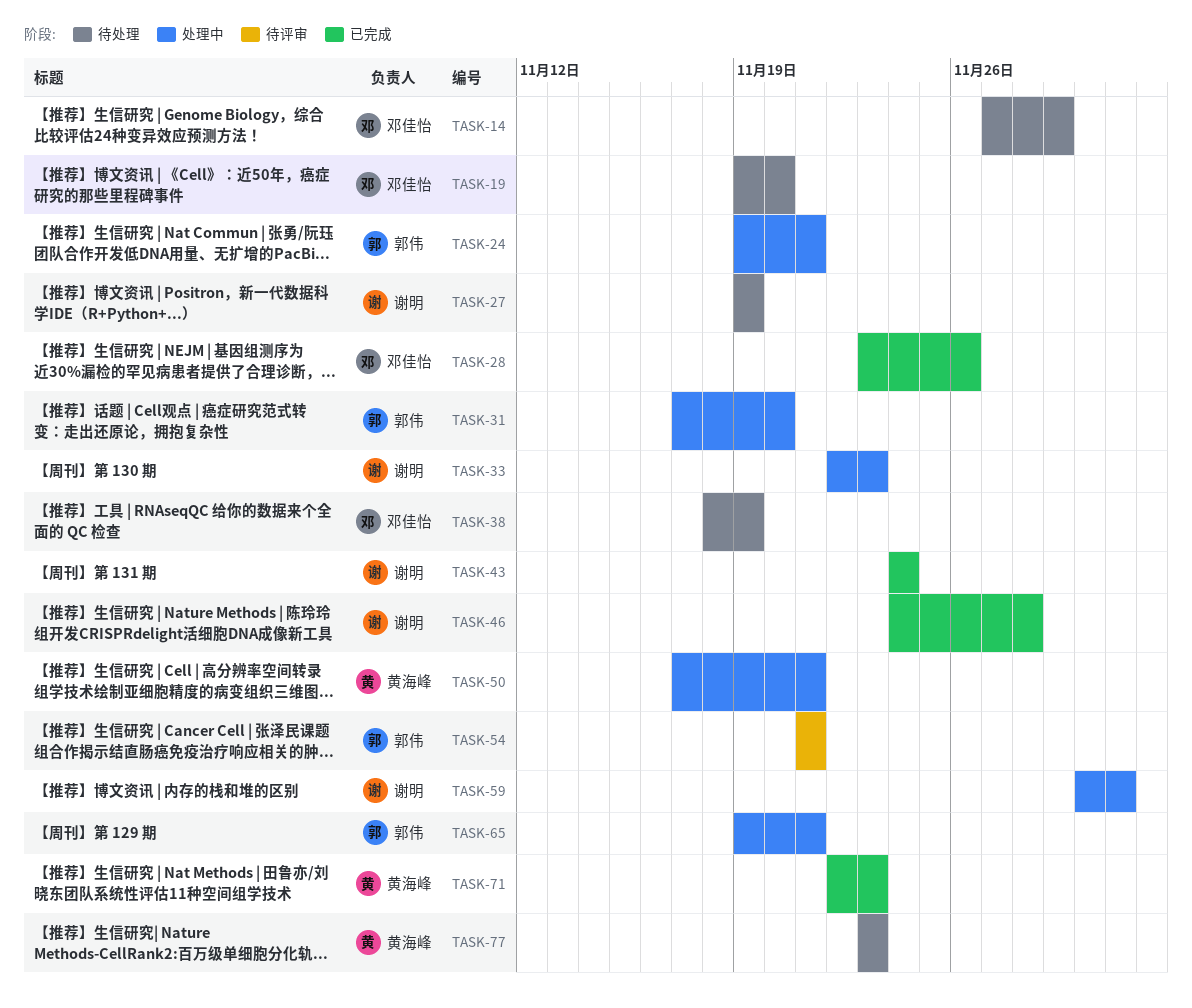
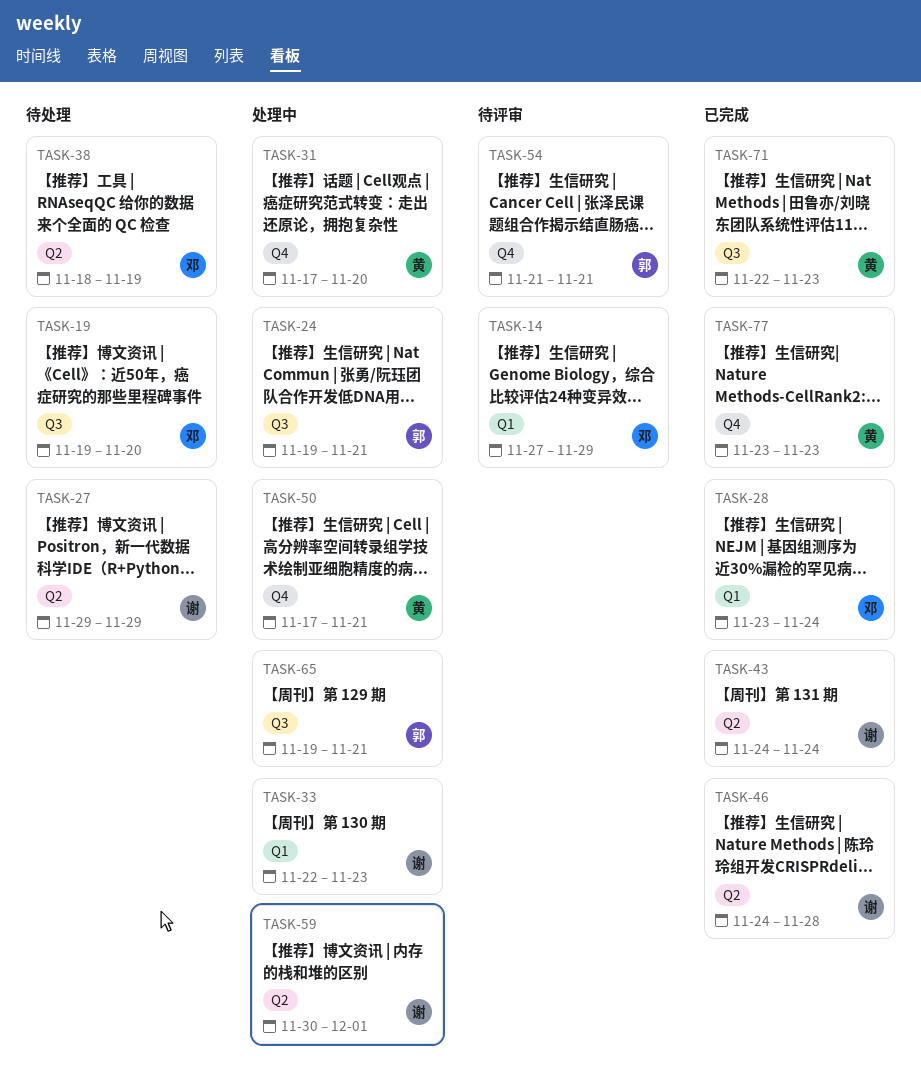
TASK-14, status: 待处理 -> 待评审
TASK-27, start: Nov 19 -> Nov 29
TASK-27, due: Nov 19 -> Nov 29
TASK-28, due: Nov 26 -> Nov 24
TASK-31, owner: 郭伟 -> 黄海峰
TASK-77, status: 待处理 -> 已完成

